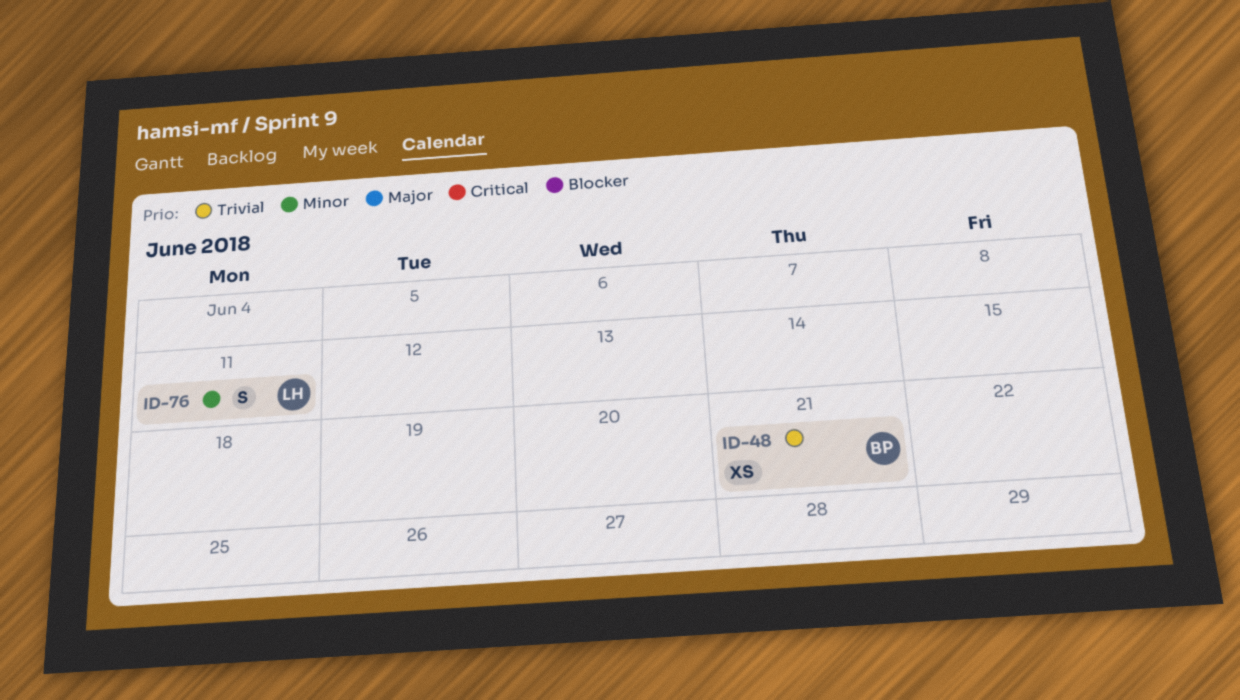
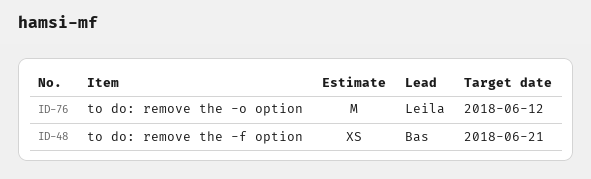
ID-76, estimate: S -> M
ID-76, due: Jun 11 -> Jun 12

